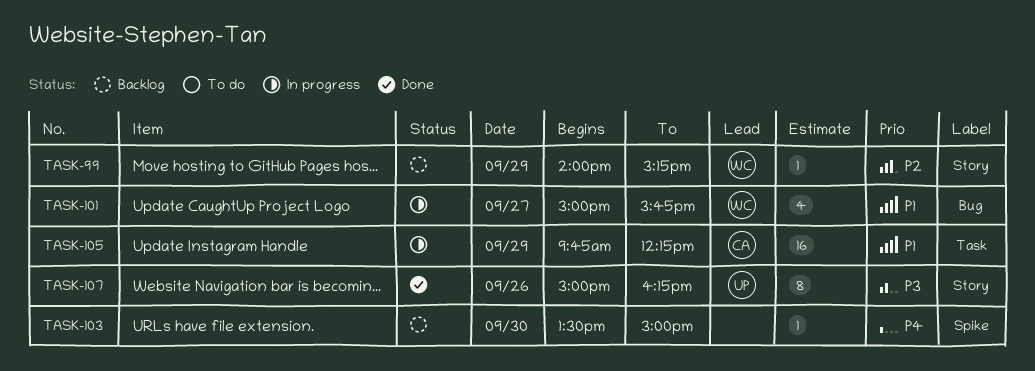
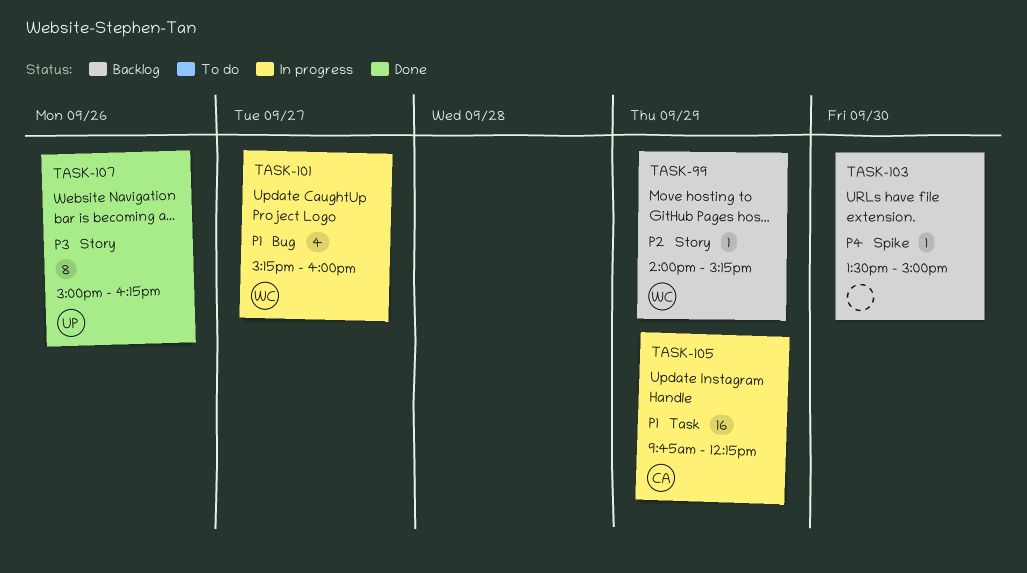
TASK-101, begins: 15:00 -> 15:15
TASK-101, ends: 15:45 -> 16:00

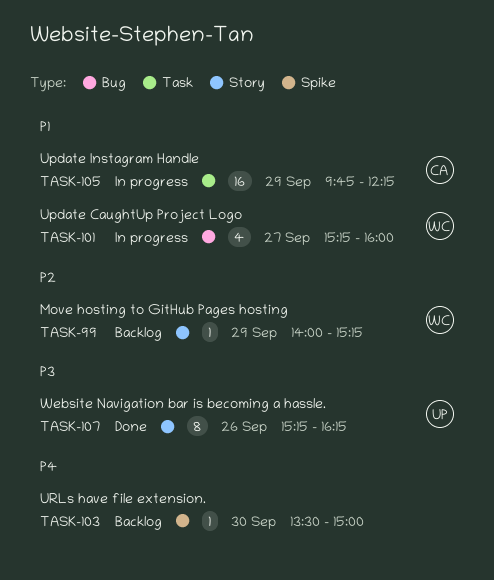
TASK-107, begins: 15:00 -> 15:15

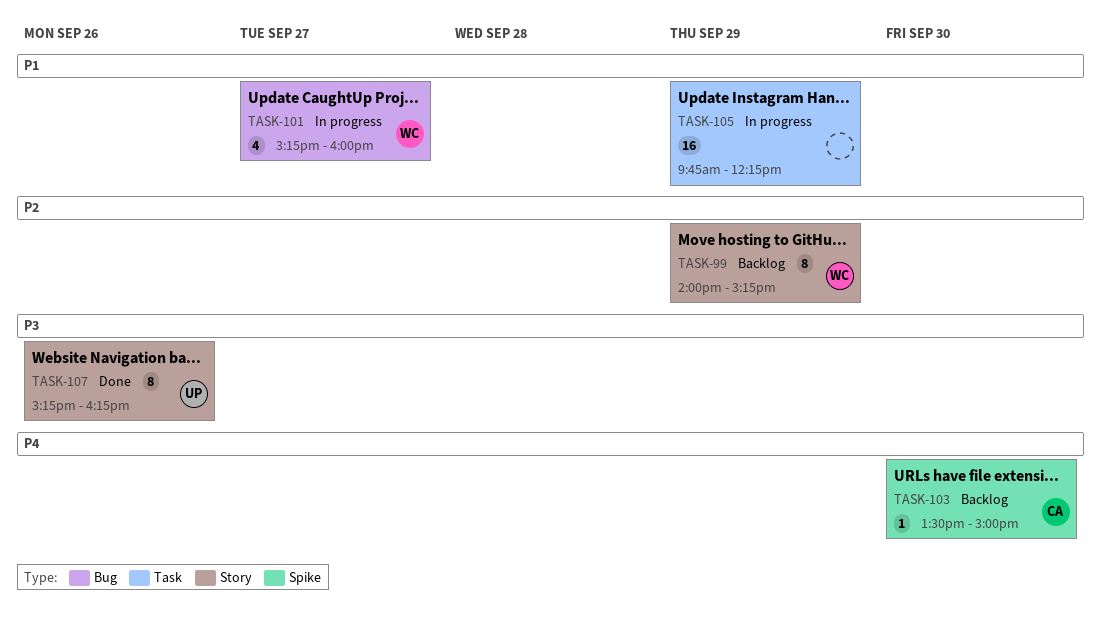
TASK-99, estimate: 1 -> 8
TASK-103, owner: none -> CA
TASK-105, owner: CA -> none

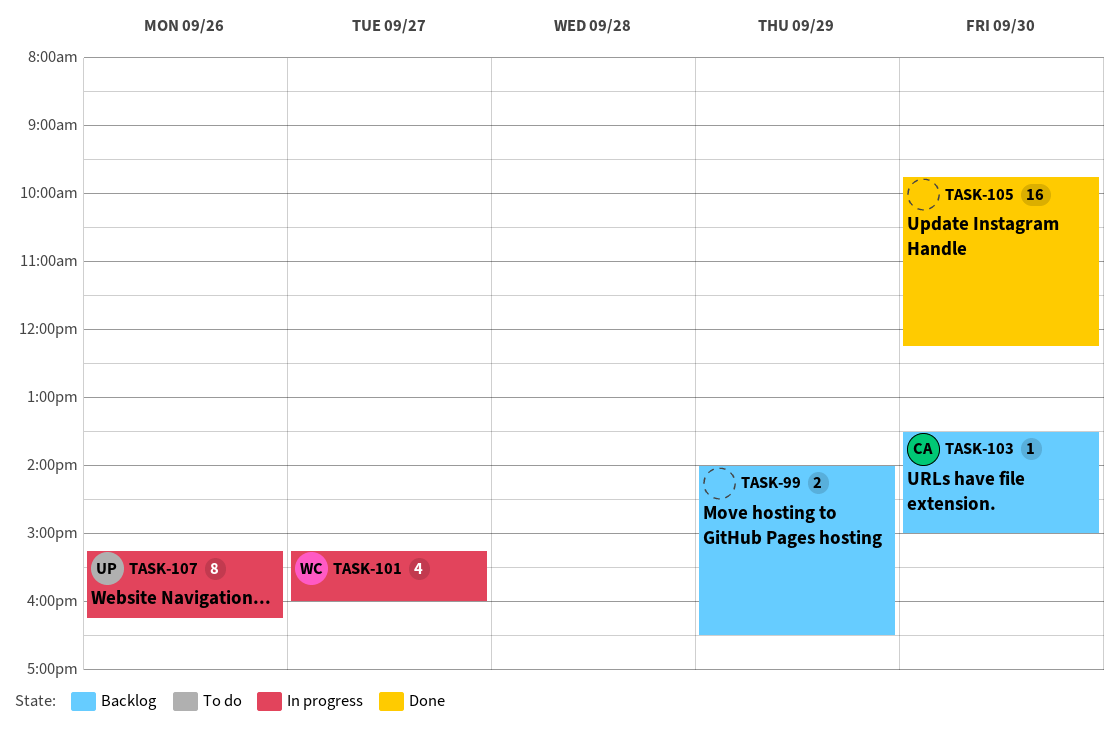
TASK-99, owner: WC -> none
TASK-99, estimate: 8 -> 2
TASK-99, ends: 15:15 -> 16:30
TASK-105, status: In progress -> Done
TASK-105, day: Sep 29 -> Sep 30
TASK-107, status: Done -> In progress

